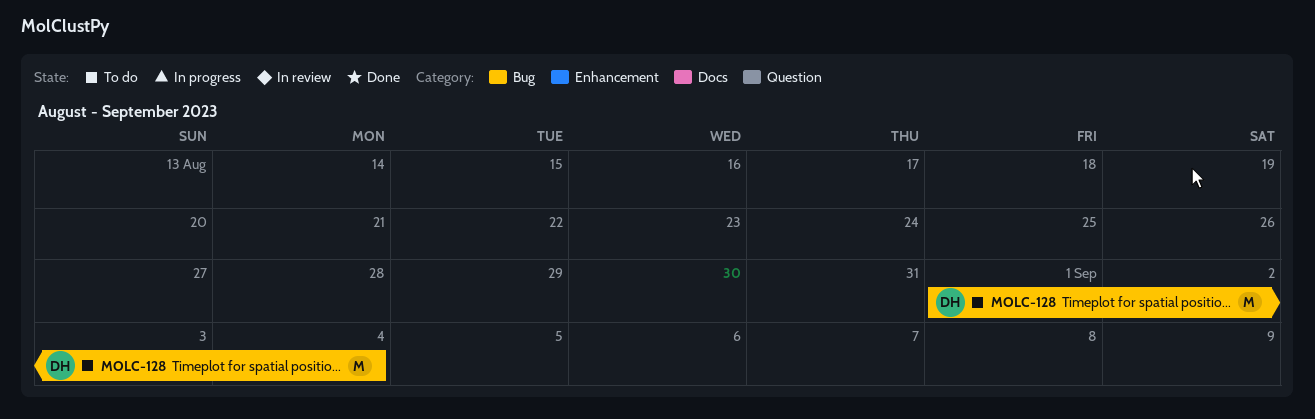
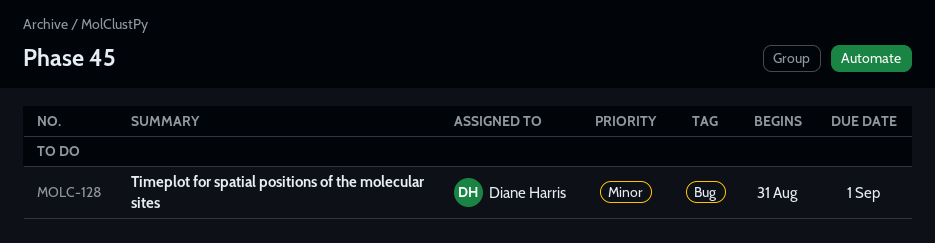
MOLC-128, start: Sep 1 -> Aug 31
MOLC-128, due: Sep 4 -> Sep 1

